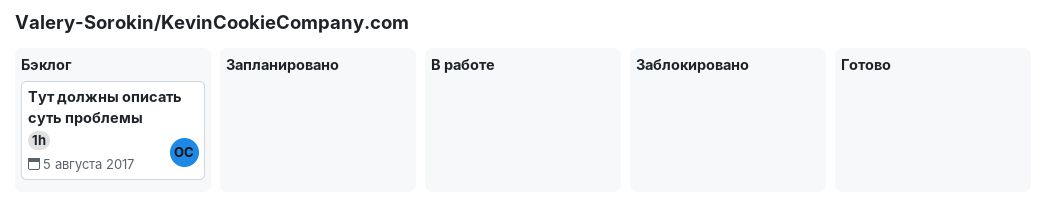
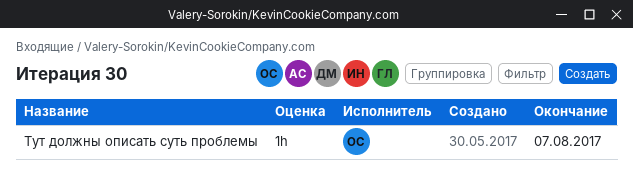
Тут должны описать суть проблемы, due: Aug 5 -> Aug 7

